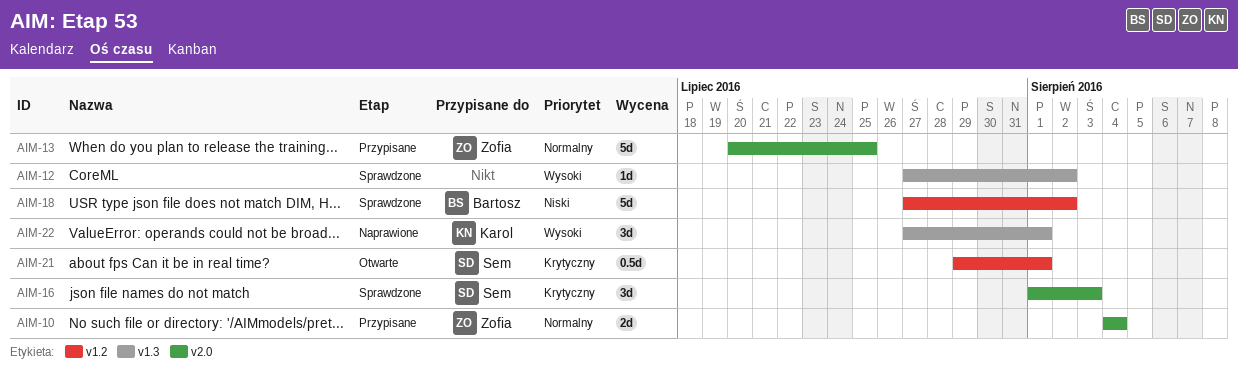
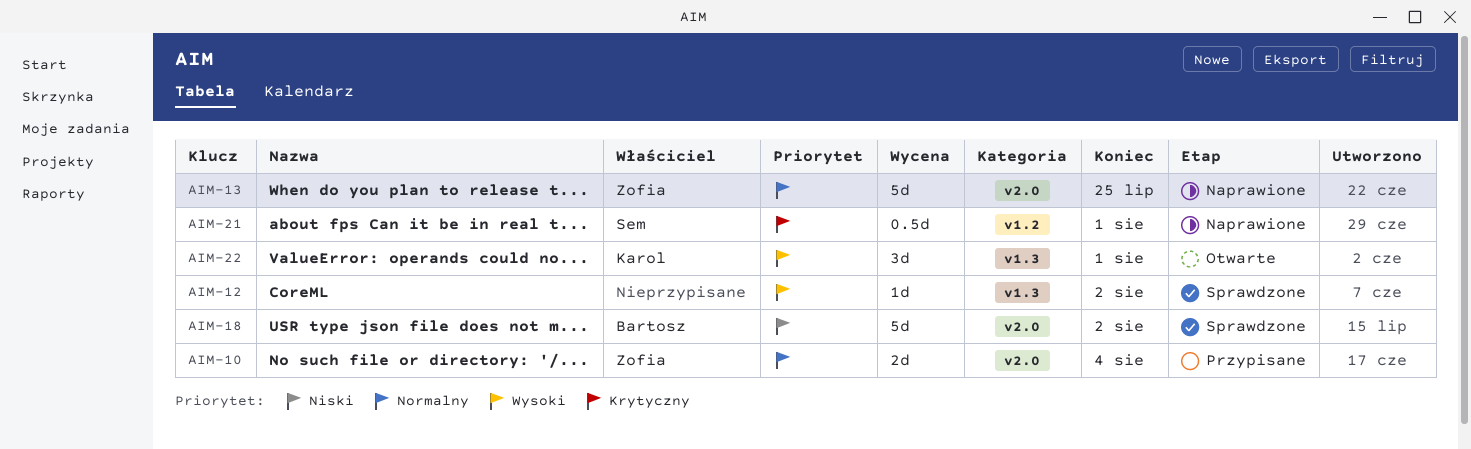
AIM-13, status: Przypisane -> Naprawione
AIM-16: present -> none
AIM-18, label: v1.2 -> v2.0
AIM-21, status: Otwarte -> Naprawione
AIM-22, status: Naprawione -> Otwarte

